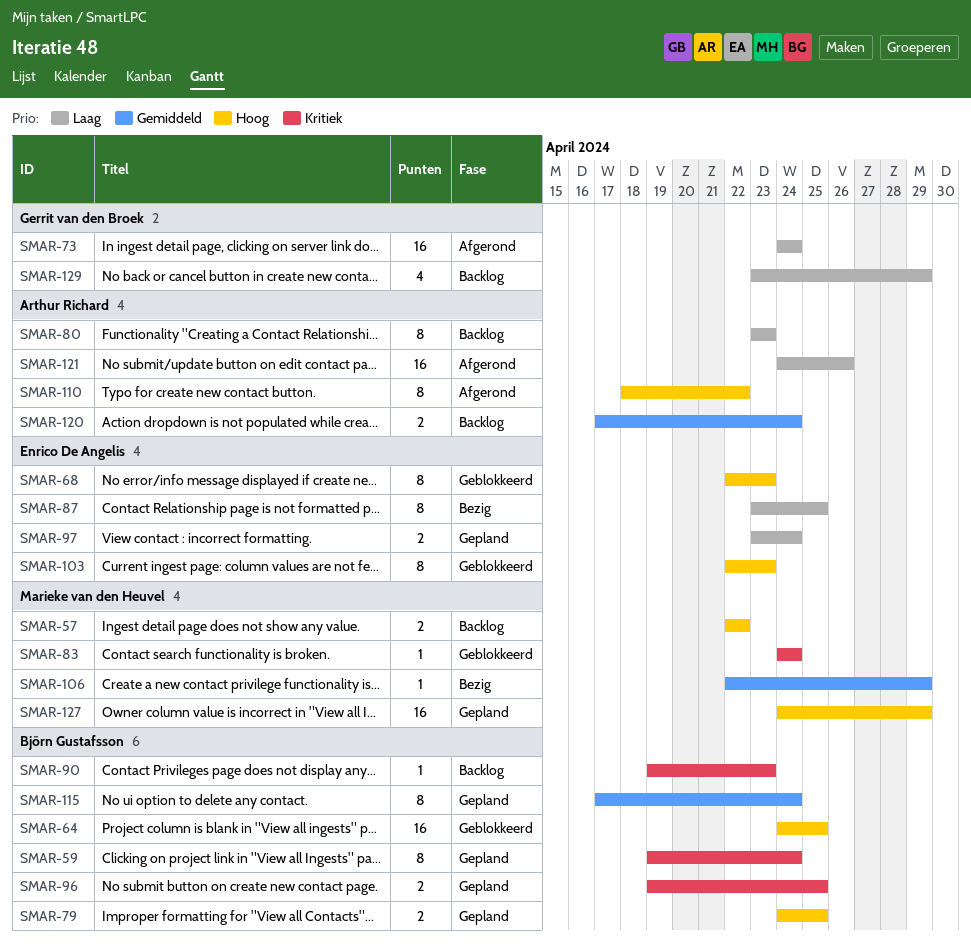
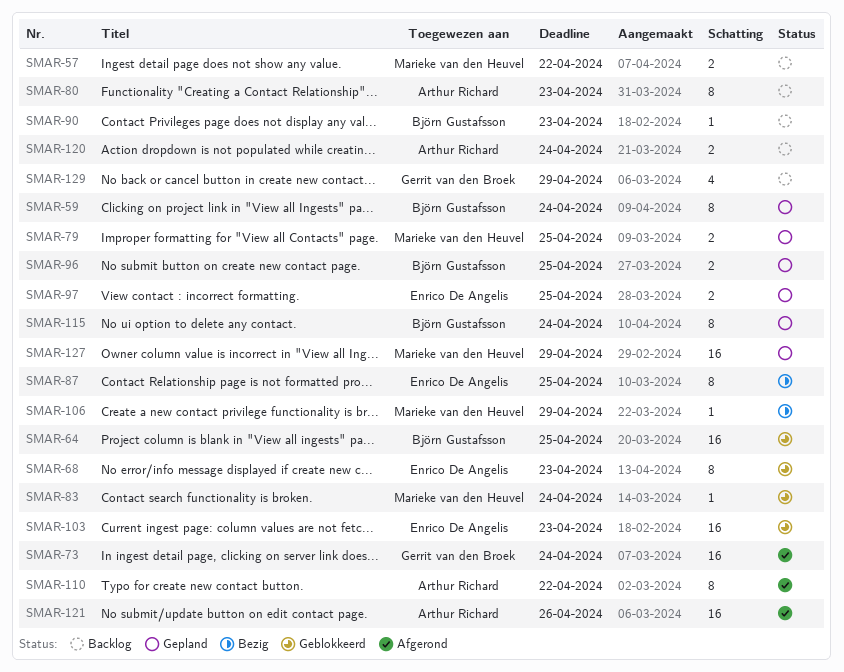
SMAR-79, owner: Björn Gustafsson -> Marieke van den Heuvel
SMAR-97, due: Apr 24 -> Apr 25
SMAR-103, estimate: 8 -> 16

